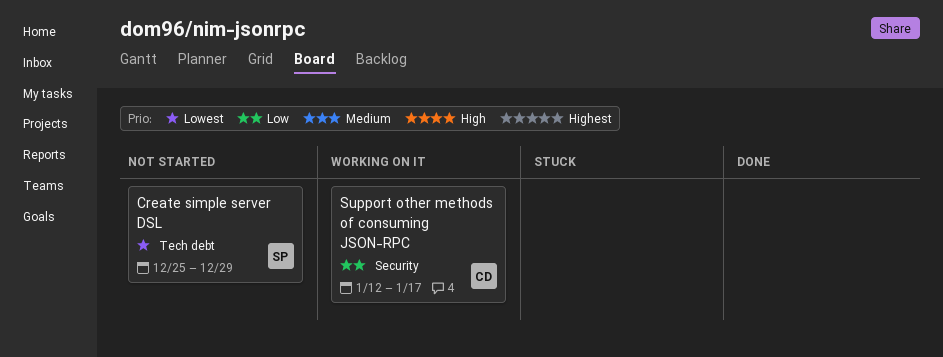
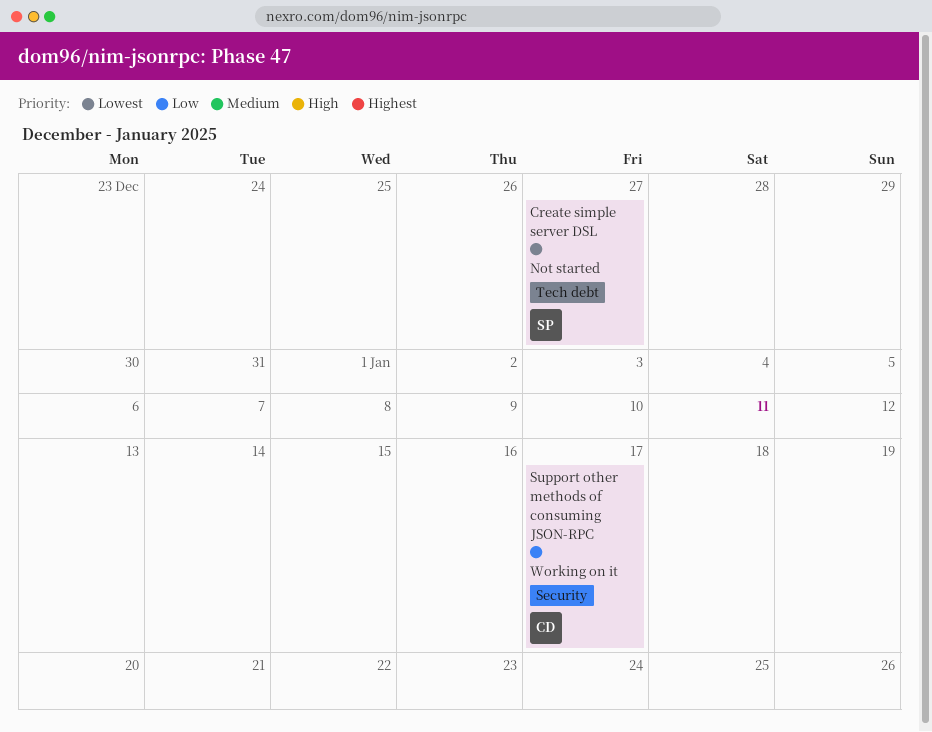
Create simple server DSL, due: Dec 29 -> Dec 27

